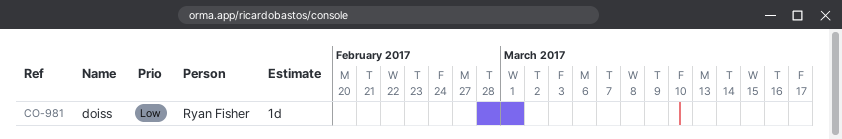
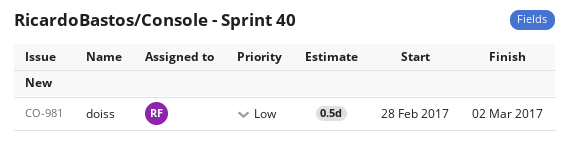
CO-981, estimate: 1d -> 0.5d
CO-981, due: Mar 1 -> Mar 2

